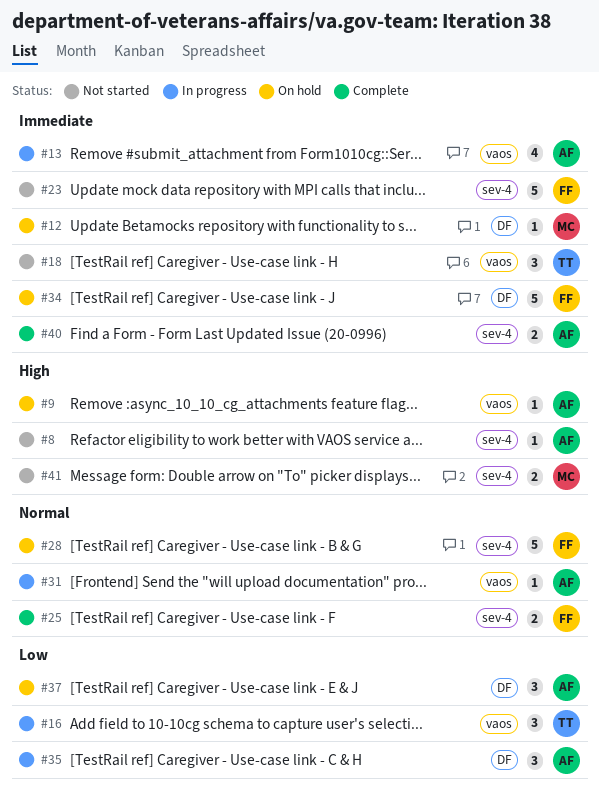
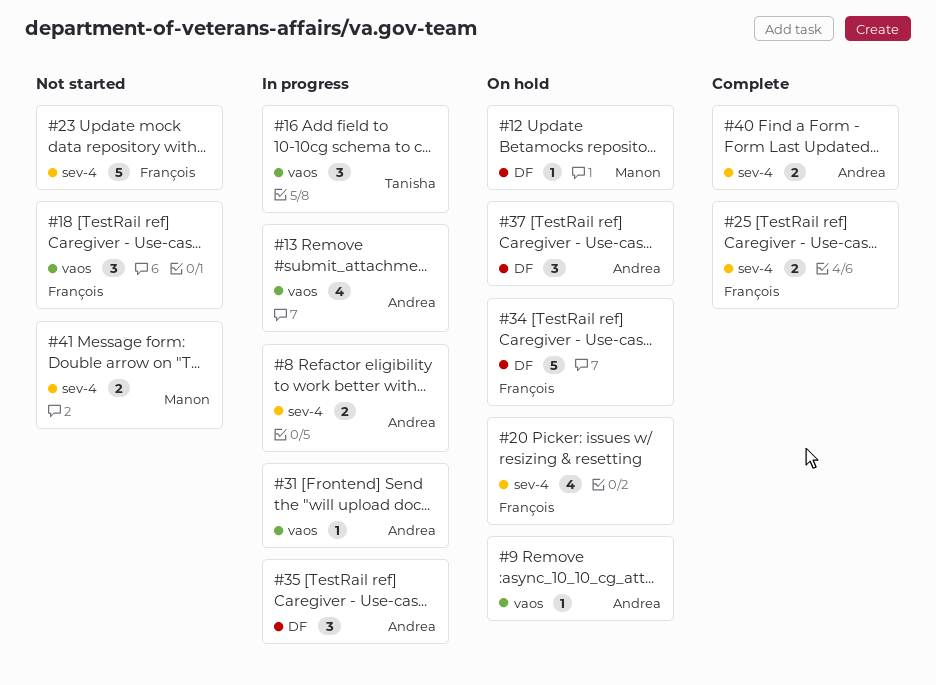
#8, status: Not started -> In progress
#8, estimate: 1 -> 2
#18, owner: Tanisha -> François
#20: none -> present
#28: present -> none

